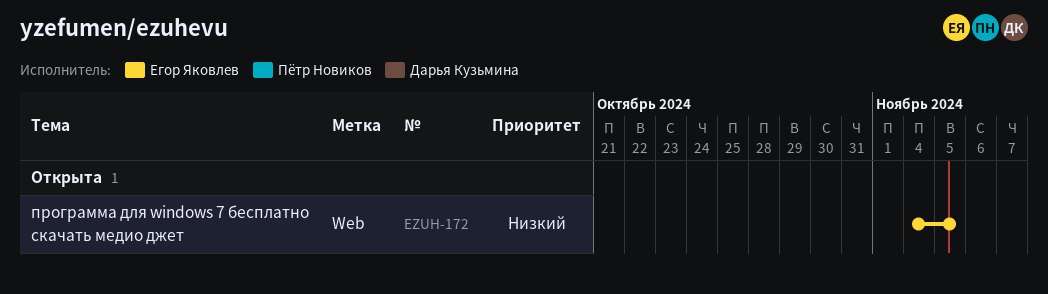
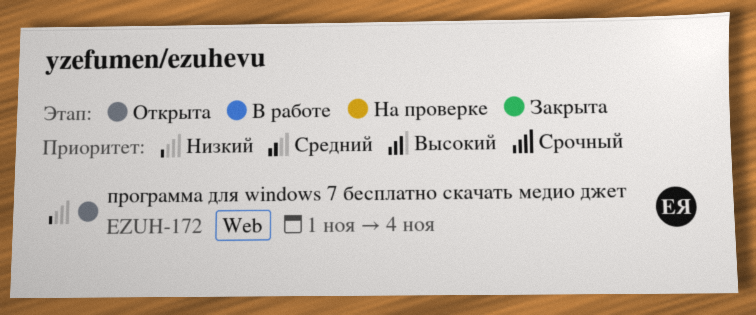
EZUH-172, start: Nov 4 -> Nov 1
EZUH-172, due: Nov 5 -> Nov 4

